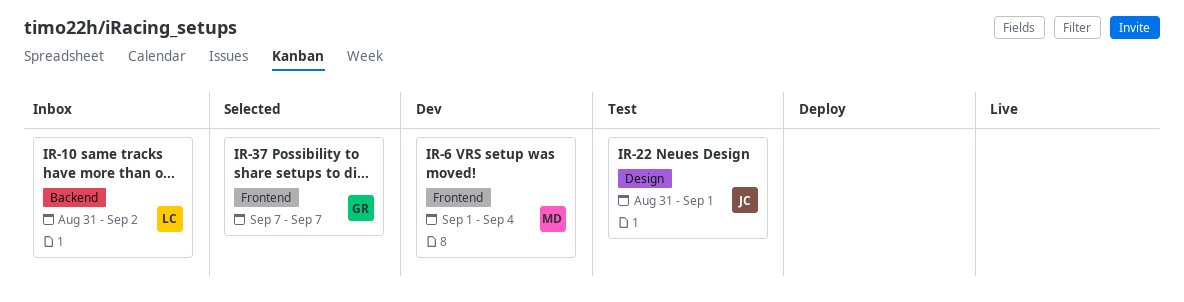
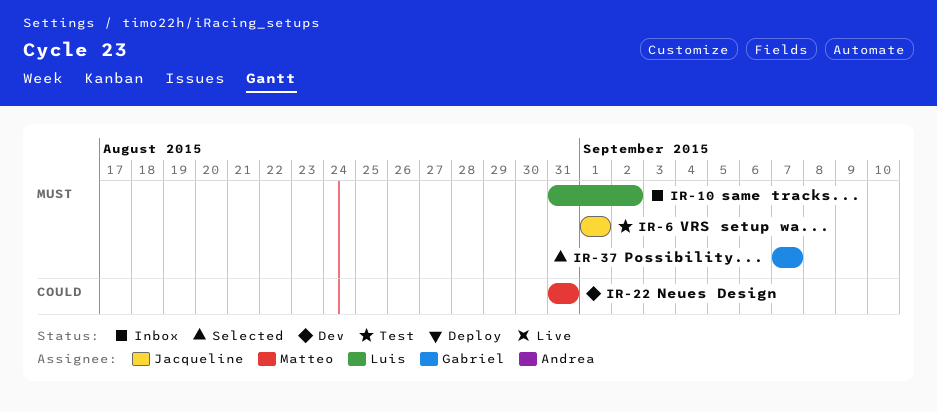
IR-6, status: Dev -> Test
IR-6, owner: Matteo -> Jacqueline
IR-6, due: Sep 4 -> Sep 1
IR-22, status: Test -> Dev
IR-22, owner: Jacqueline -> Matteo
IR-22, due: Sep 1 -> Aug 31

